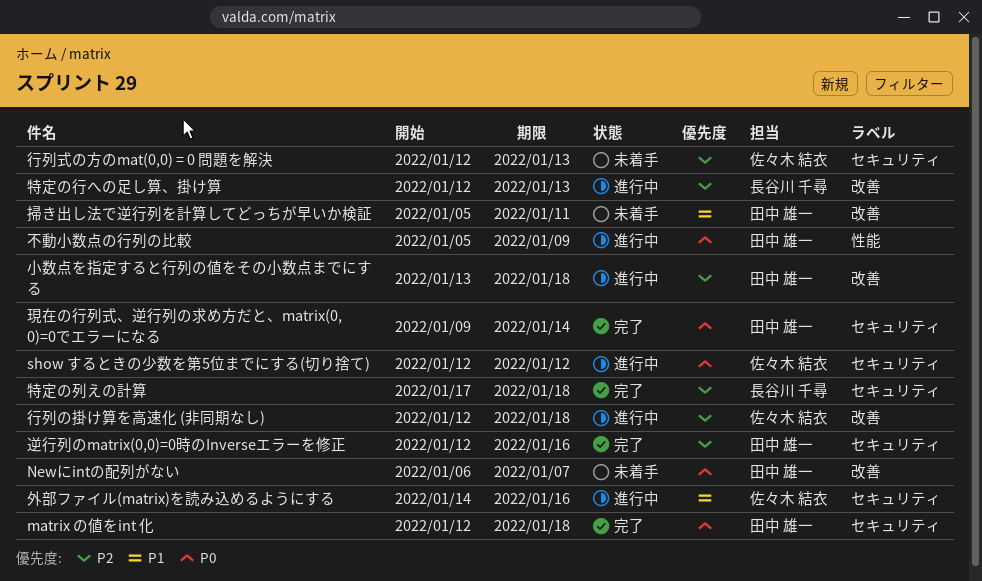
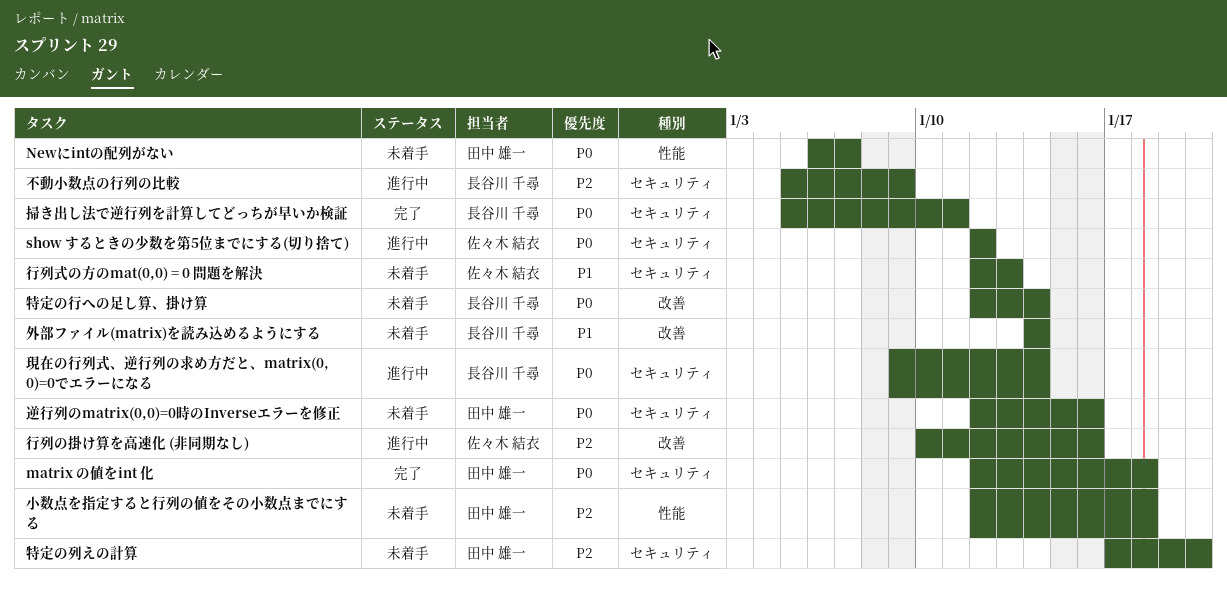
Newにintの配列がない, label: 改善 -> 性能
不動小数点の行列の比較, owner: 田中 雄一 -> 長谷川 千尋
不動小数点の行列の比較, priority: P0 -> P2
不動小数点の行列の比較, label: 性能 -> セキュリティ
外部ファイル(matrix)を読み込めるようにする, status: 進行中 -> 未着手
外部ファイル(matrix)を読み込めるようにする, owner: 佐々木 結衣 -> 長谷川 千尋
外部ファイル(matrix)を読み込めるようにする, label: セキュリティ -> 改善
外部ファイル(matrix)を読み込めるようにする, due: Jan 16 -> Jan 14
小数点を指定すると行列の値をその小数点までにする, status: 進行中 -> 未着手
小数点を指定すると行列の値をその小数点までにする, label: 改善 -> 性能
小数点を指定すると行列の値をその小数点までにする, start: Jan 13 -> Jan 12
掃き出し法で逆行列を計算してどっちが早いか検証, status: 未着手 -> 完了
掃き出し法で逆行列を計算してどっちが早いか検証, owner: 田中 雄一 -> 長谷川 千尋
掃き出し法で逆行列を計算してどっちが早いか検証, priority: P1 -> P0
掃き出し法で逆行列を計算してどっちが早いか検証, label: 改善 -> セキュリティ
特定の列えの計算, status: 完了 -> 未着手
特定の列えの計算, owner: 長谷川 千尋 -> 田中 雄一
特定の列えの計算, due: Jan 18 -> Jan 20
特定の行への足し算、掛け算, status: 進行中 -> 未着手
特定の行への足し算、掛け算, priority: P2 -> P0
特定の行への足し算、掛け算, due: Jan 13 -> Jan 14
現在の行列式、逆行列の求め方だと、matrix(0, 0)=0でエラーになる, status: 完了 -> 進行中
現在の行列式、逆行列の求め方だと、matrix(0, 0)=0でエラーになる, owner: 田中 雄一 -> 長谷川 千尋
行列の掛け算を高速化 (非同期なし), start: Jan 12 -> Jan 10
行列の掛け算を高速化 (非同期なし), due: Jan 18 -> Jan 16
行列式の方のmat(0,0) = 0 問題を解決, priority: P2 -> P1
逆行列のmatrix(0,0)=0時のInverseエラーを修正, status: 完了 -> 未着手
逆行列のmatrix(0,0)=0時のInverseエラーを修正, priority: P2 -> P0

